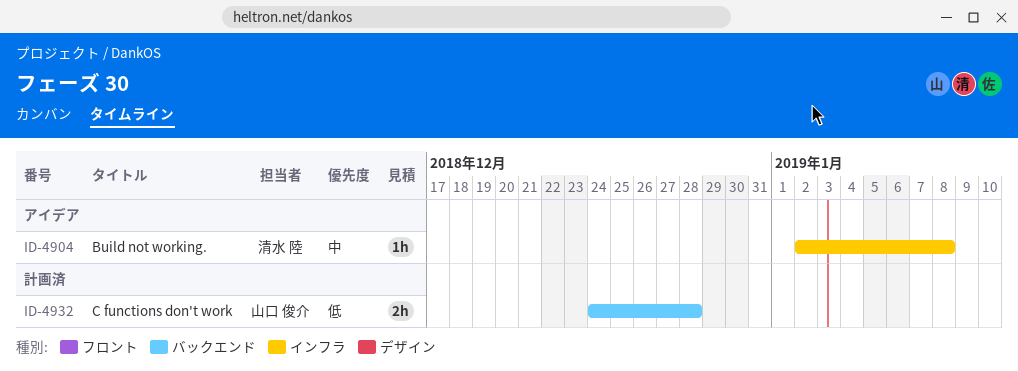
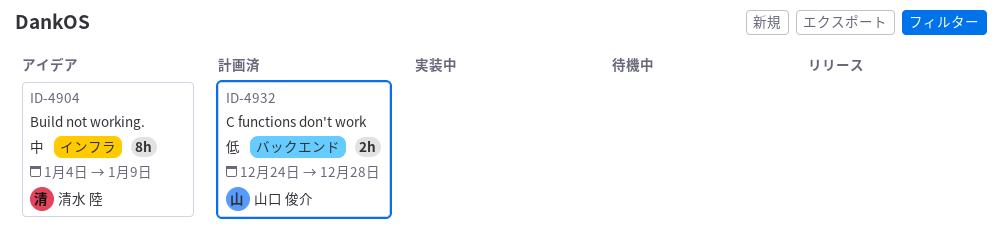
ID-4904, estimate: 1h -> 8h
ID-4904, start: Jan 2 -> Jan 4
ID-4904, due: Jan 8 -> Jan 9

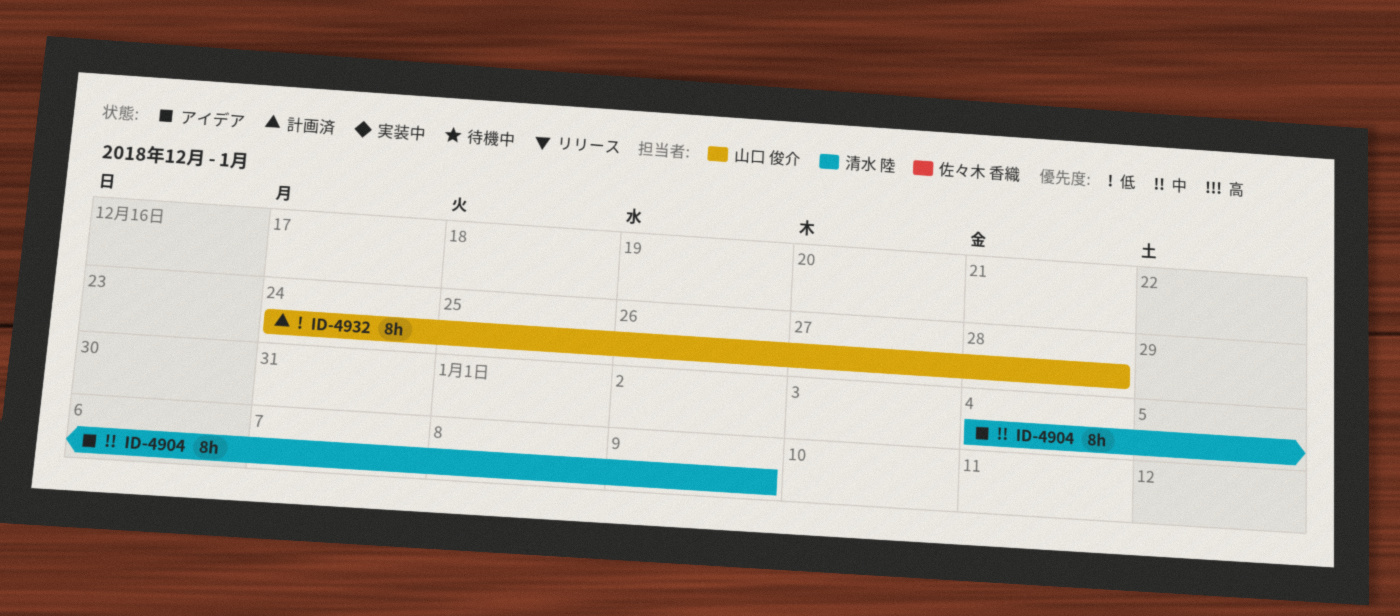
ID-4932, estimate: 2h -> 8h

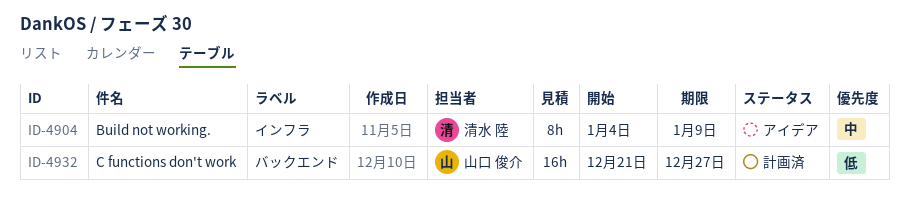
ID-4932, estimate: 8h -> 16h
ID-4932, start: Dec 24 -> Dec 21
ID-4932, due: Dec 28 -> Dec 27

